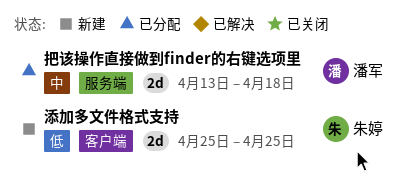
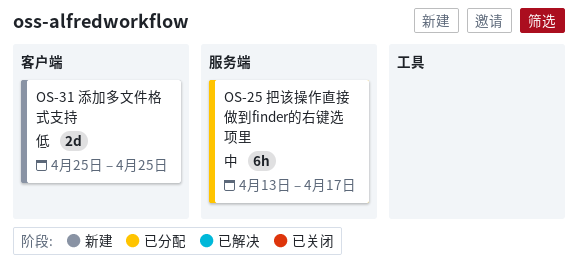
把该操作直接做到finder的右键选项里, estimate: 2d -> 6h
把该操作直接做到finder的右键选项里, due: Apr 18 -> Apr 17

